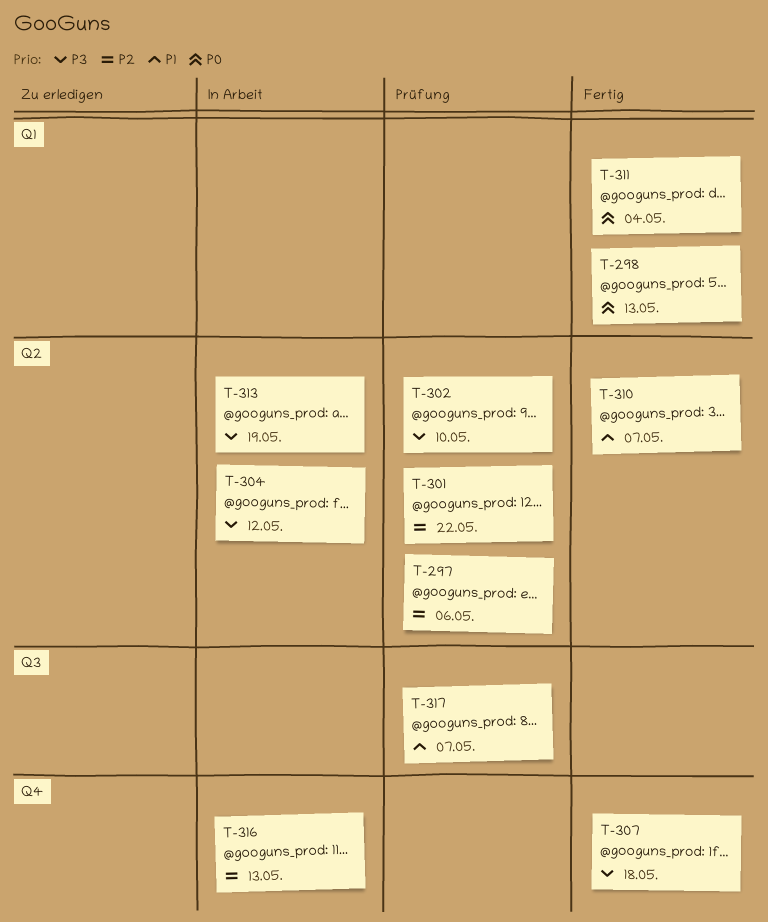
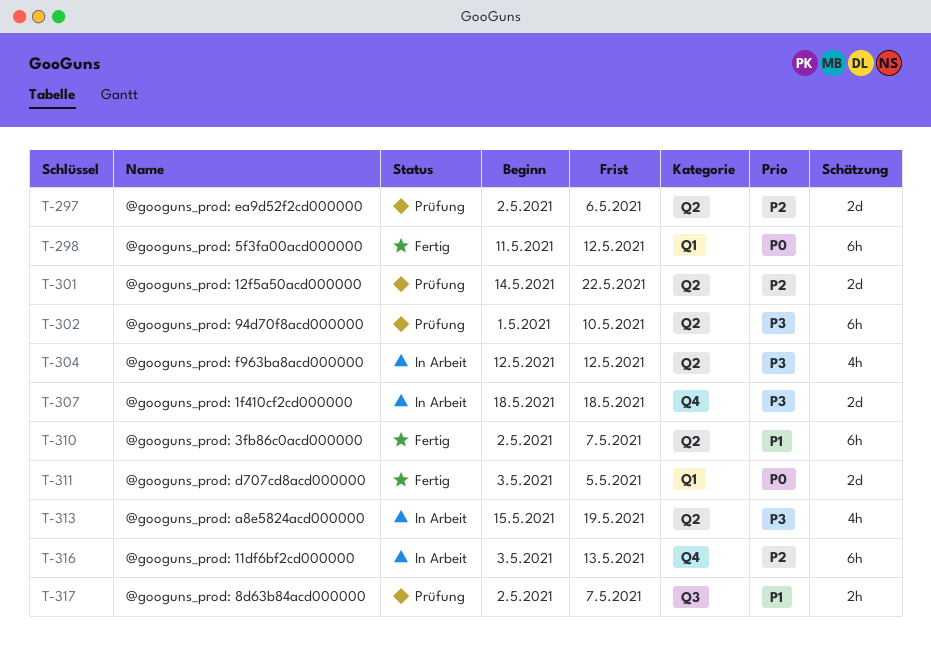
T-298, due: May 13 -> May 12
T-307, status: Fertig -> In Arbeit
T-311, due: May 4 -> May 5

